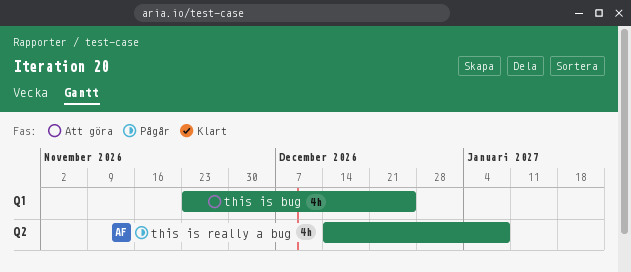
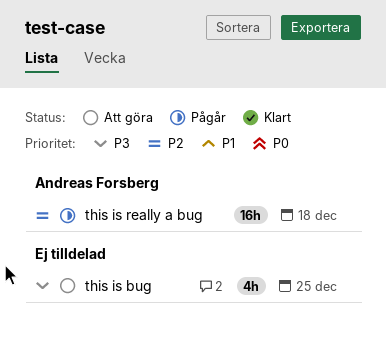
this is really a bug, estimate: 4h -> 16h
this is really a bug, due: Jan 8 -> Dec 18

